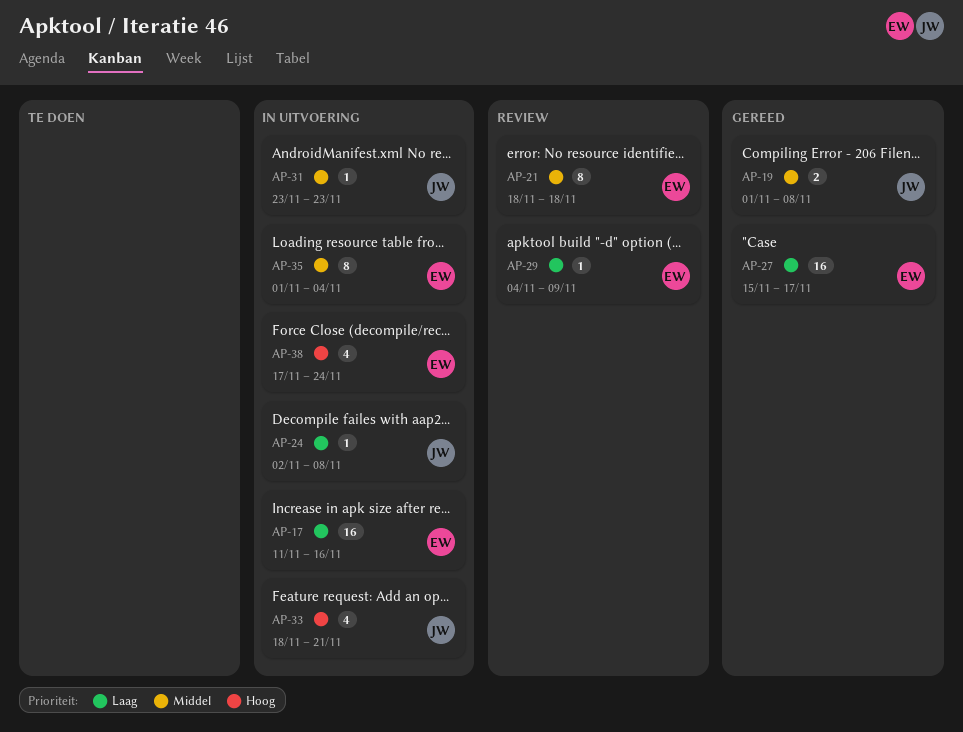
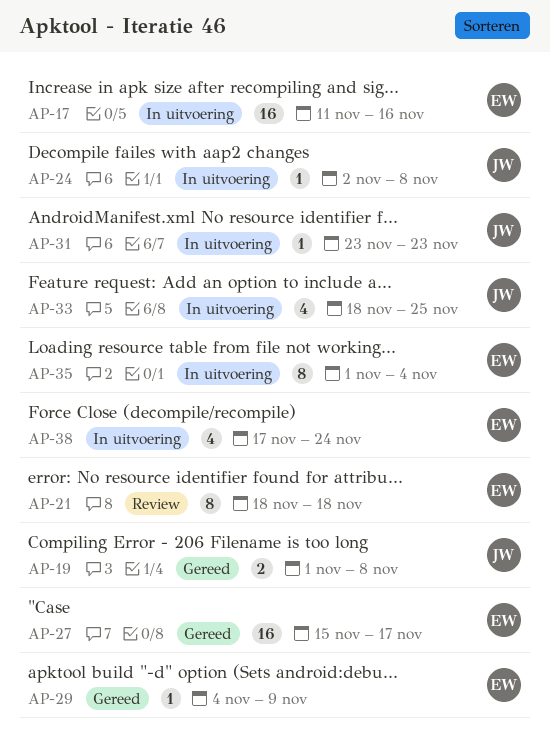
AP-29, status: Review -> Gereed
AP-33, due: Nov 21 -> Nov 25

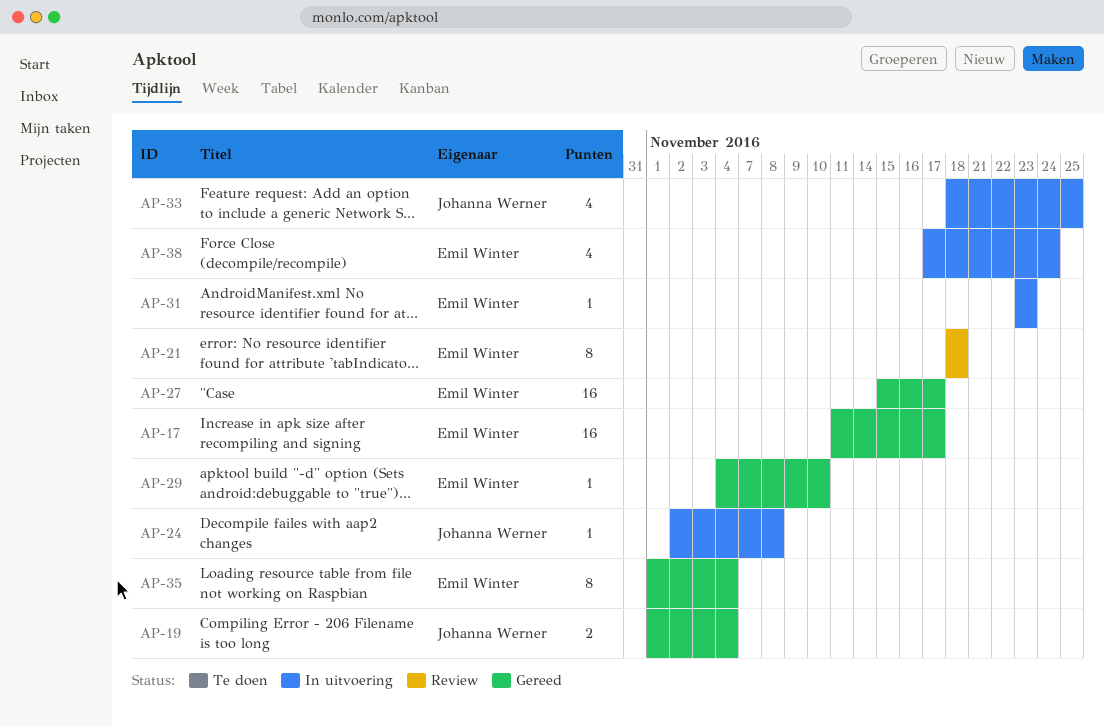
AP-17, status: In uitvoering -> Gereed
AP-17, due: Nov 16 -> Nov 17
AP-19, due: Nov 8 -> Nov 4
AP-29, due: Nov 9 -> Nov 10
AP-31, owner: Johanna Werner -> Emil Winter
AP-35, status: In uitvoering -> Gereed

